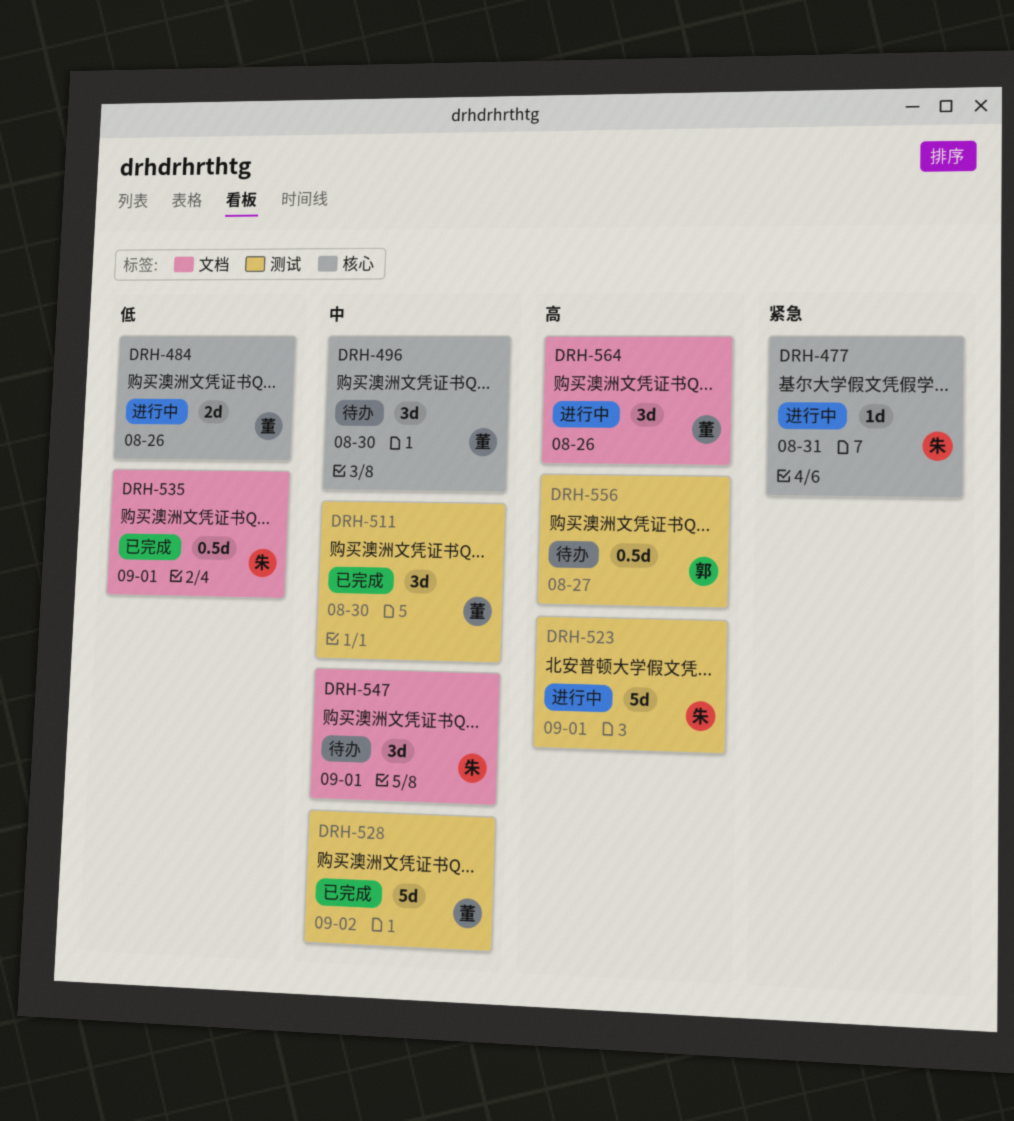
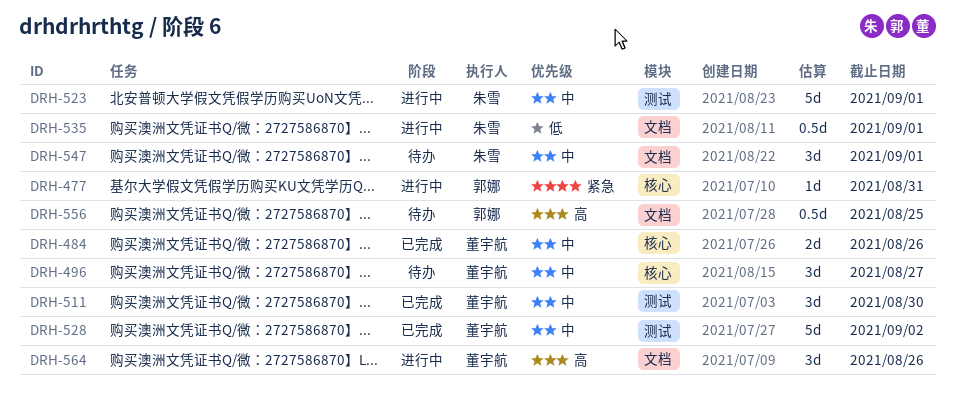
DRH-477, owner: 朱雪 -> 郭娜
DRH-484, status: 进行中 -> 已完成
DRH-484, priority: 低 -> 中
DRH-496, due: Aug 30 -> Aug 27
DRH-523, priority: 高 -> 中
DRH-535, status: 已完成 -> 进行中
DRH-556, label: 测试 -> 文档
DRH-556, due: Aug 27 -> Aug 25

